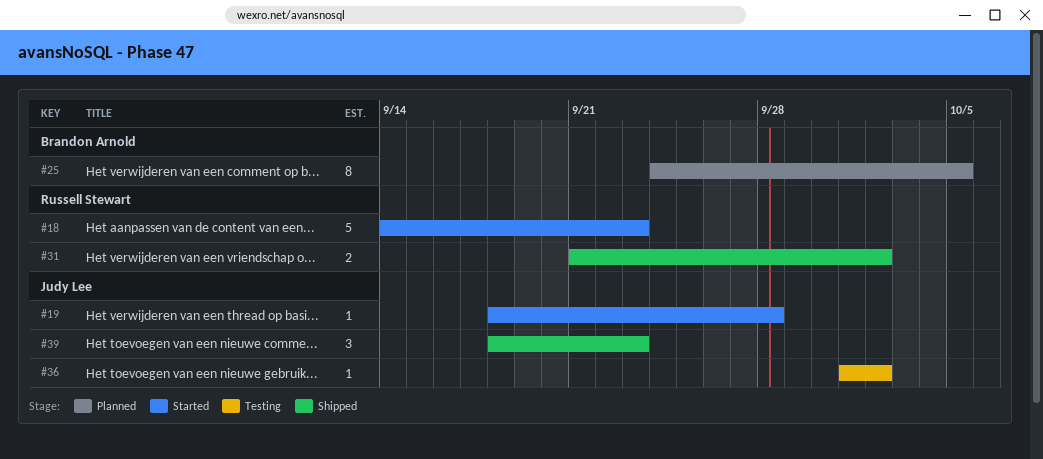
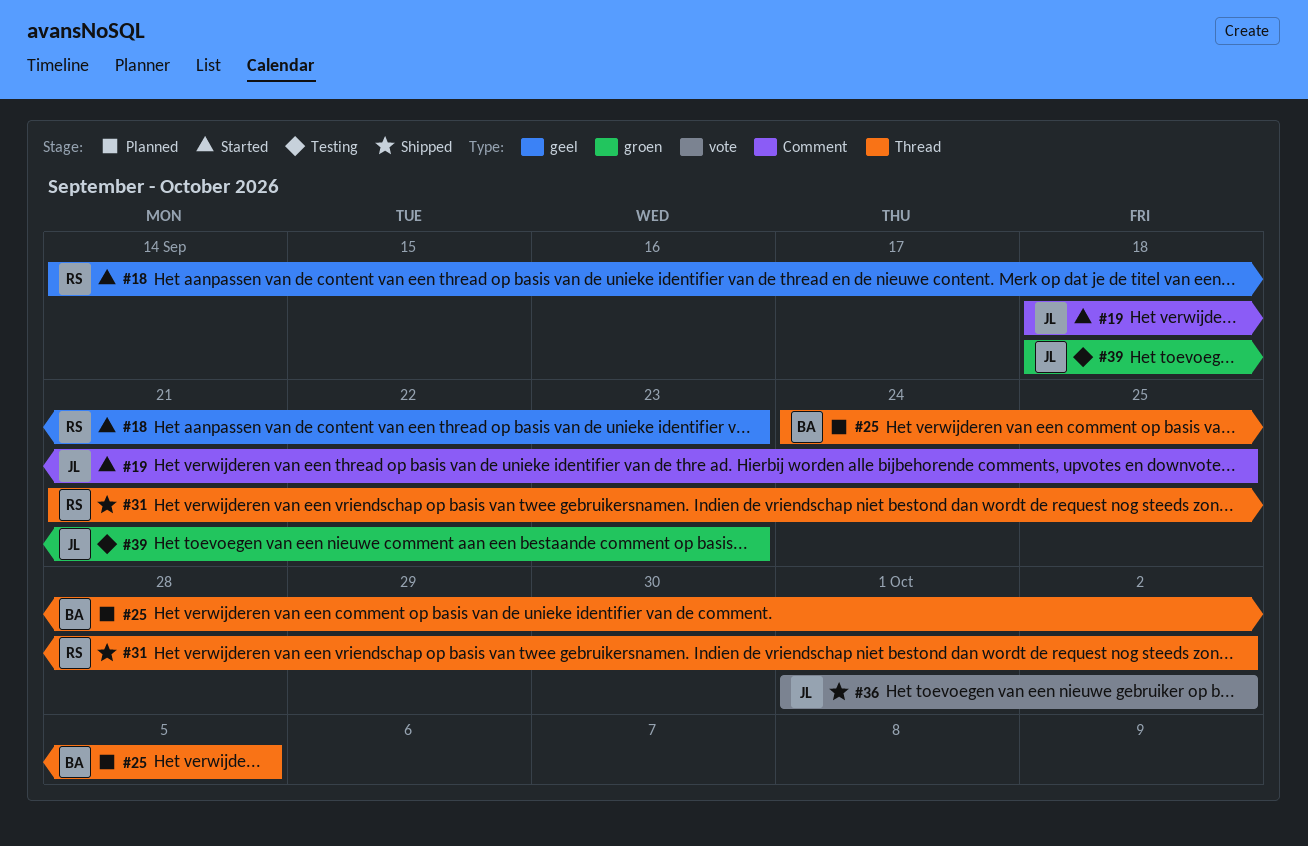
#19, due: Sep 28 -> Sep 25
#36, status: Testing -> Shipped
#39, status: Shipped -> Testing

